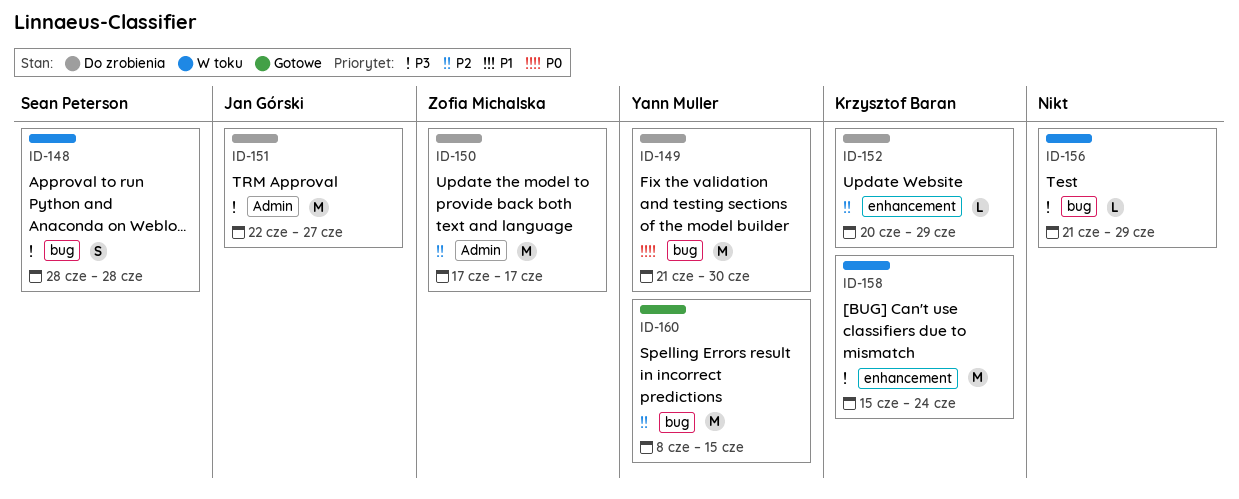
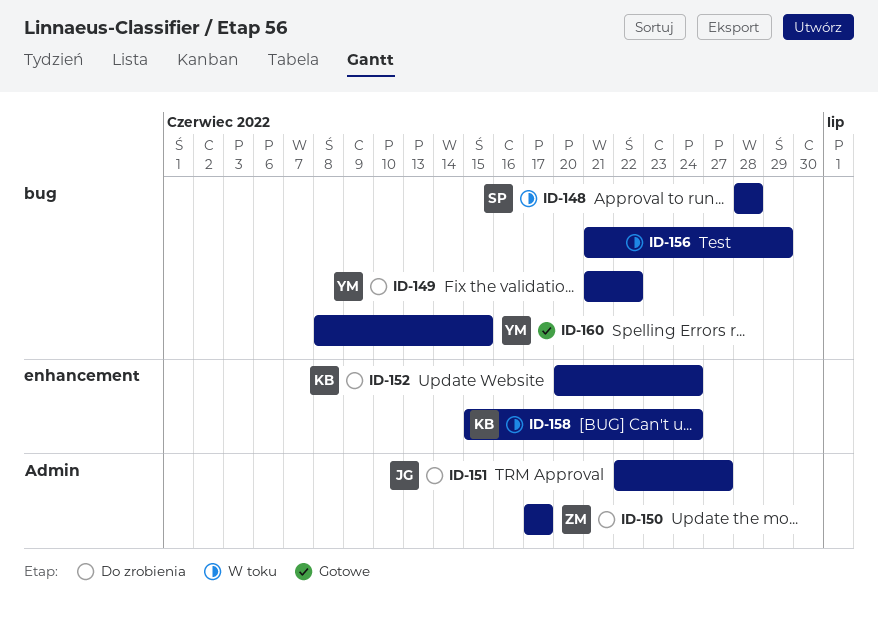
ID-149, due: Jun 30 -> Jun 22
ID-152, due: Jun 29 -> Jun 24

